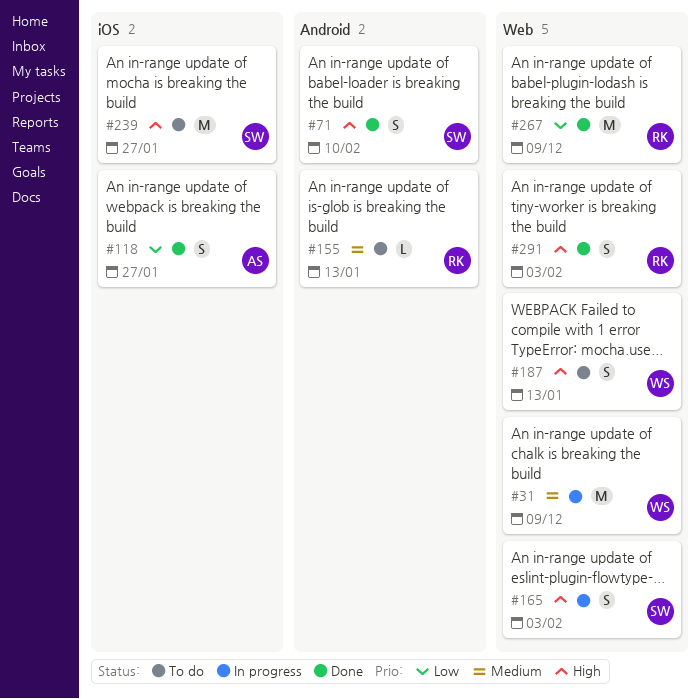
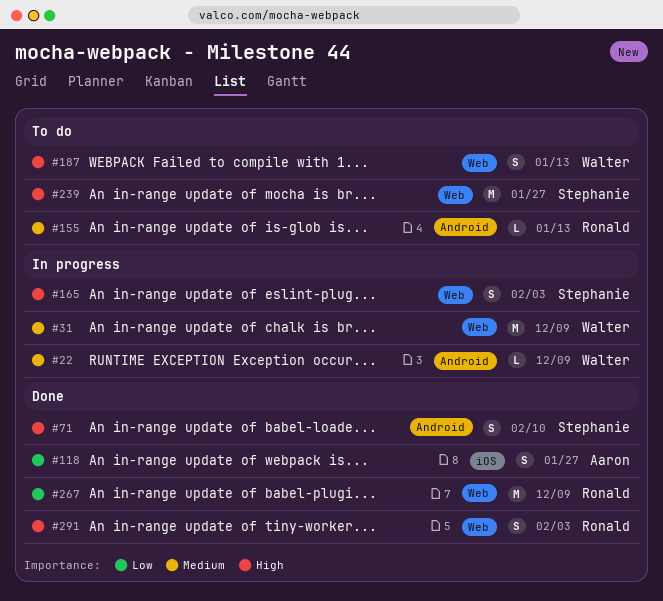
#22: none -> present
#239, label: iOS -> Web

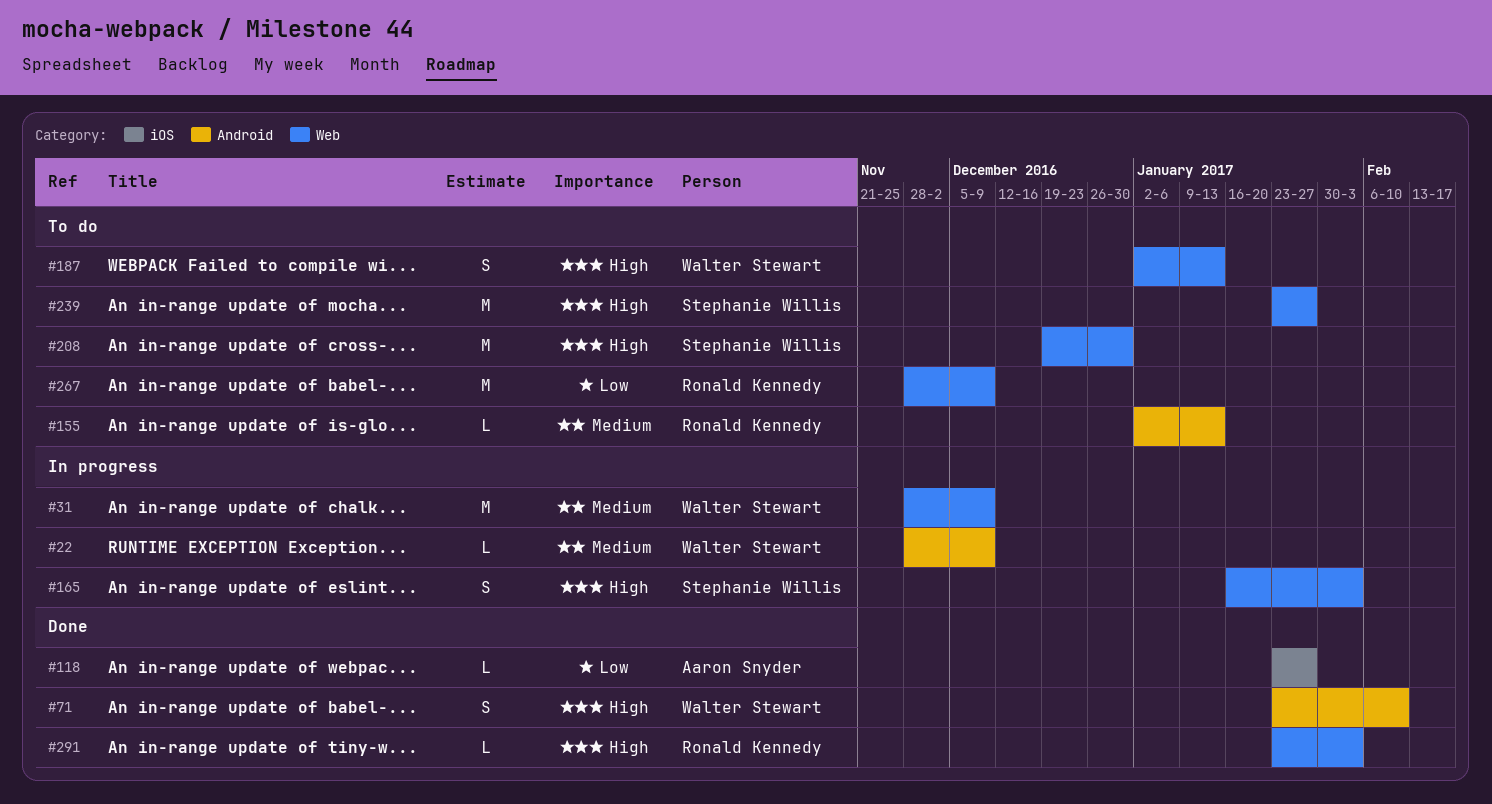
#71, owner: Stephanie Willis -> Walter Stewart
#118, estimate: S -> L
#208: none -> present
#267, status: Done -> To do
#291, estimate: S -> L

